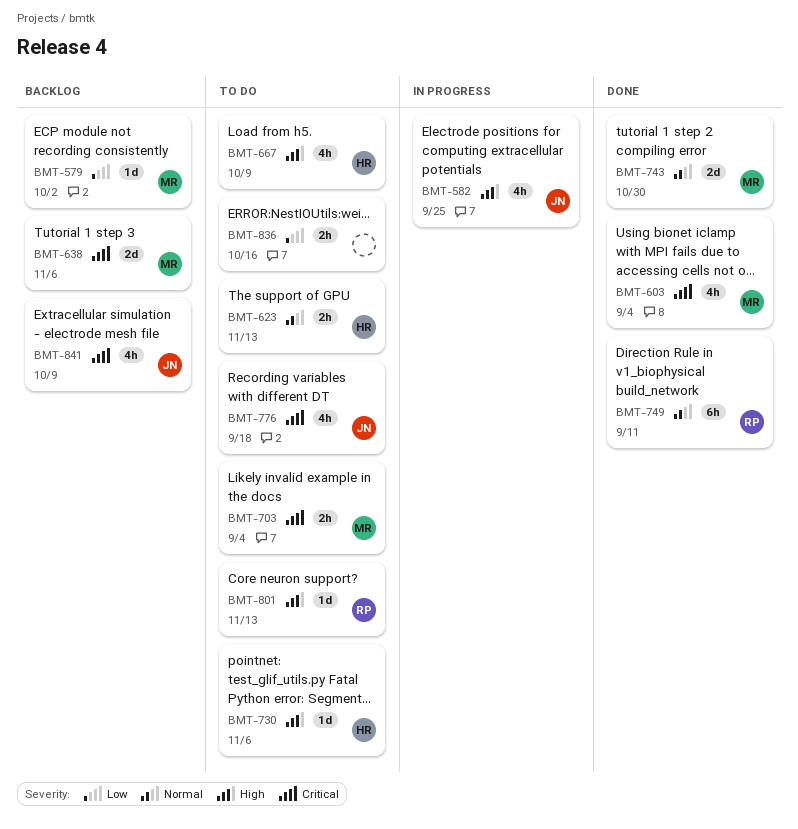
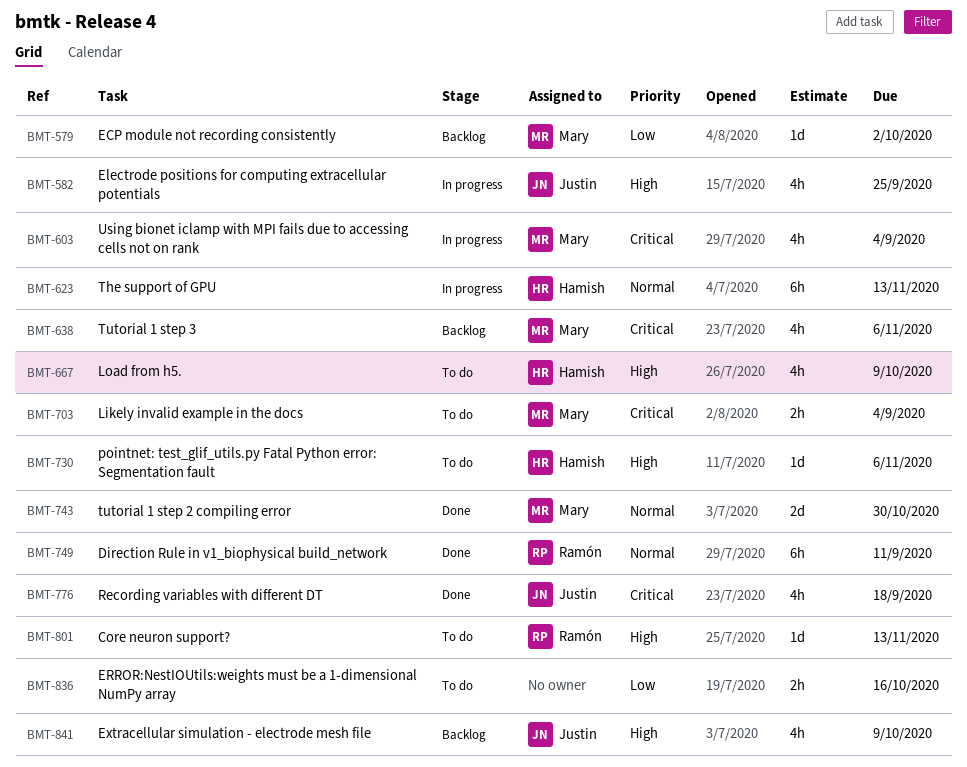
BMT-603, status: Done -> In progress
BMT-623, status: To do -> In progress
BMT-623, estimate: 2h -> 6h
BMT-638, estimate: 2d -> 4h
BMT-776, status: To do -> Done
BMT-841, priority: Critical -> High

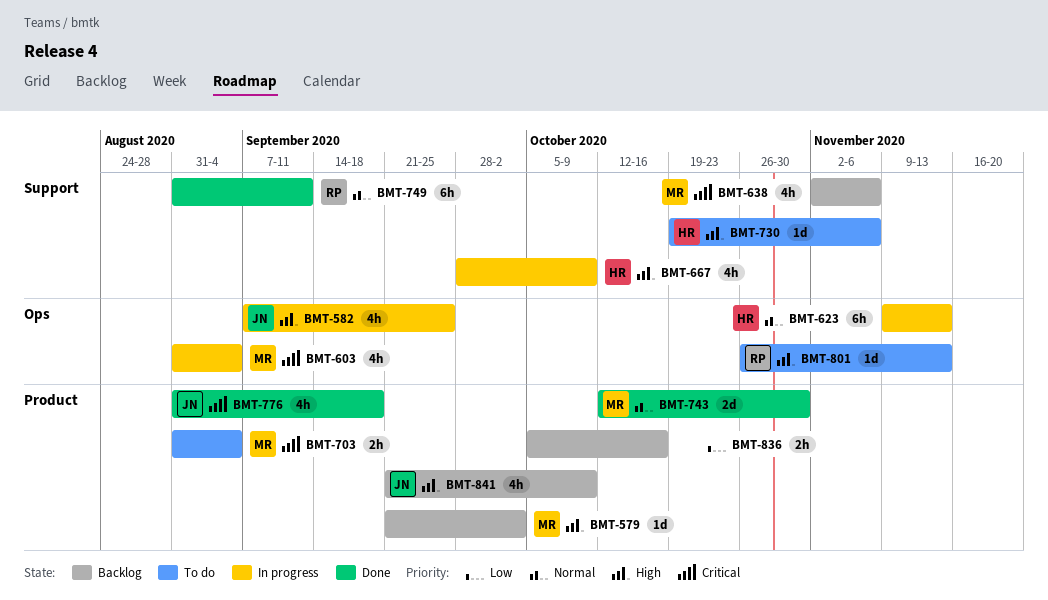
BMT-579, priority: Low -> High
BMT-667, status: To do -> In progress
BMT-836, status: To do -> Backlog

